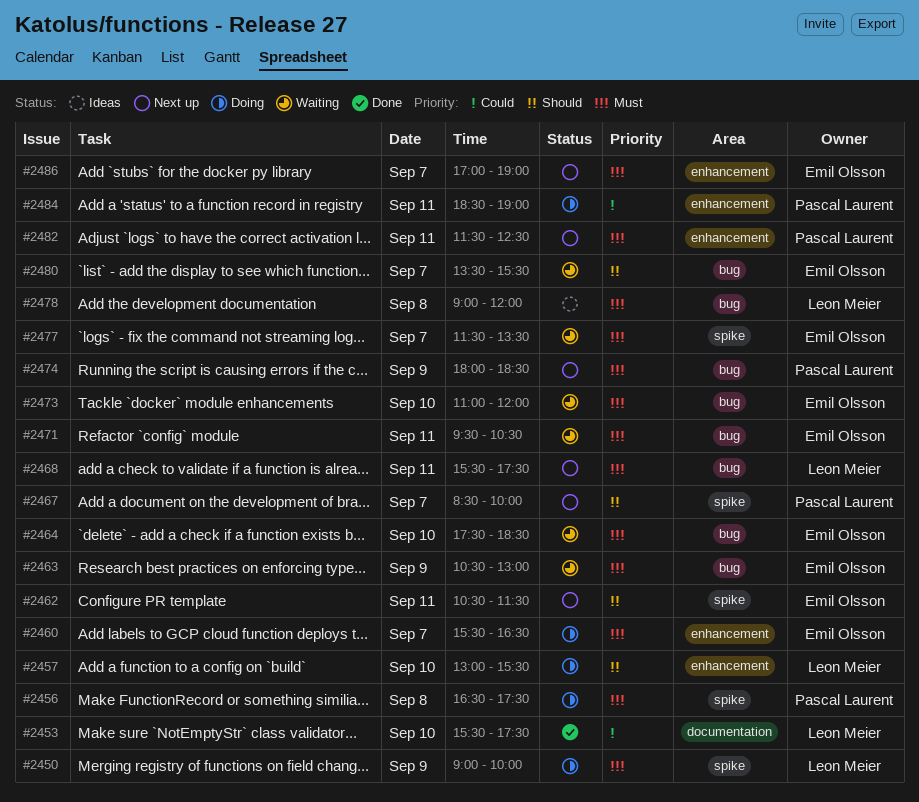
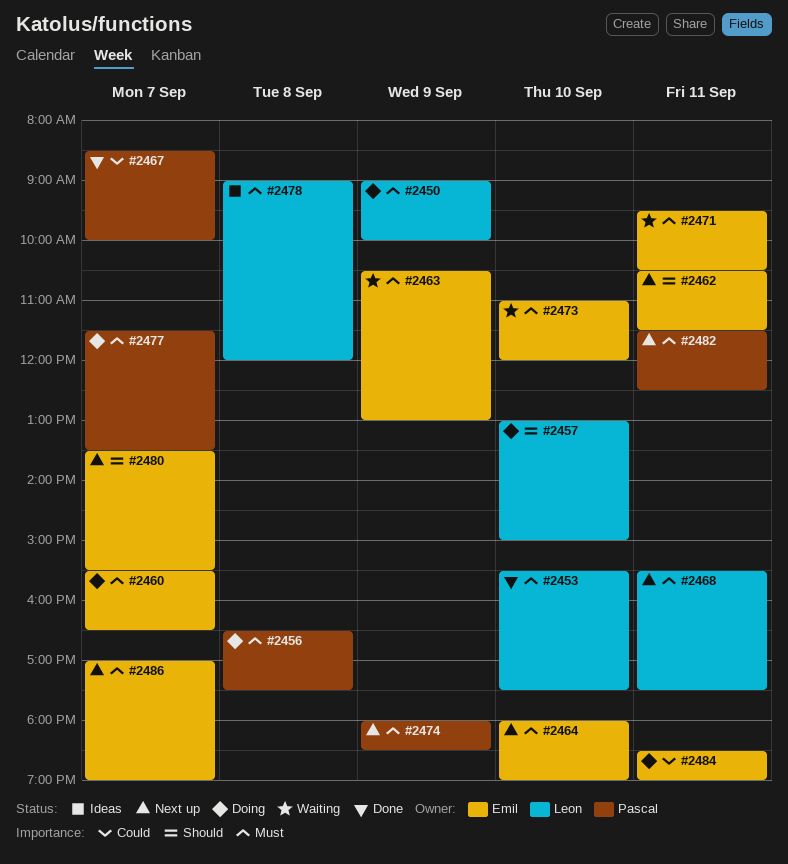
#2453, priority: Could -> Must
#2457, ends: 15:30 -> 15:00
#2464, status: Waiting -> Next up
#2464, begins: 17:30 -> 18:00
#2464, ends: 18:30 -> 19:00
#2467, status: Next up -> Done
#2467, priority: Should -> Could
#2477, status: Waiting -> Doing
#2477, owner: Emil Olsson -> Pascal Laurent
#2480, status: Waiting -> Next up
#2484, owner: Pascal Laurent -> Emil Olsson

